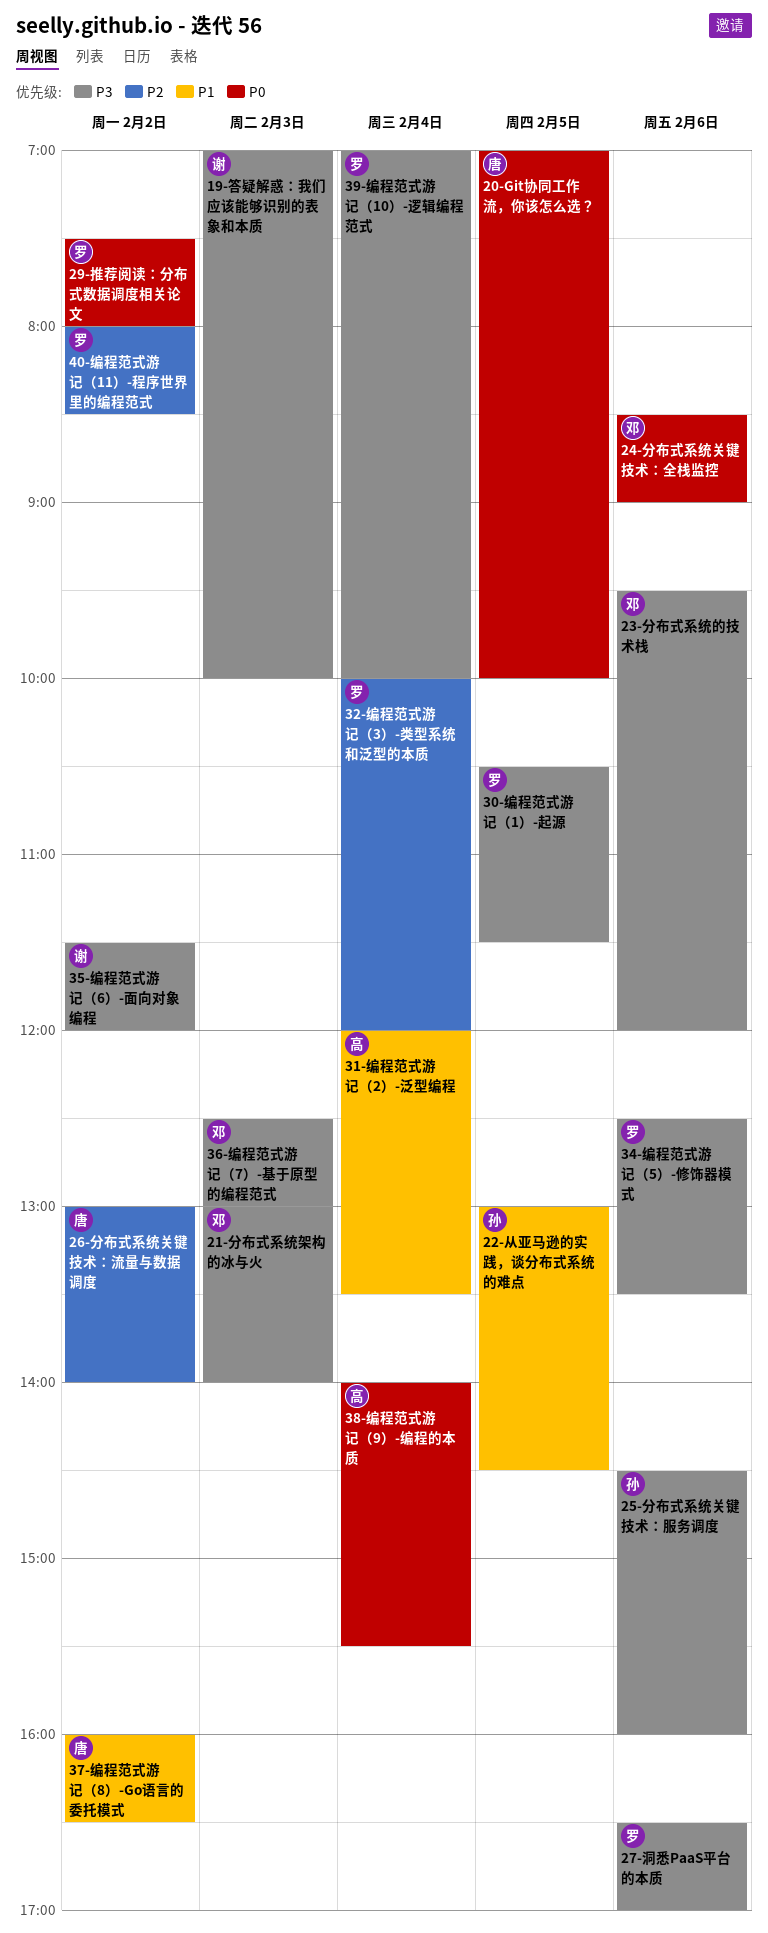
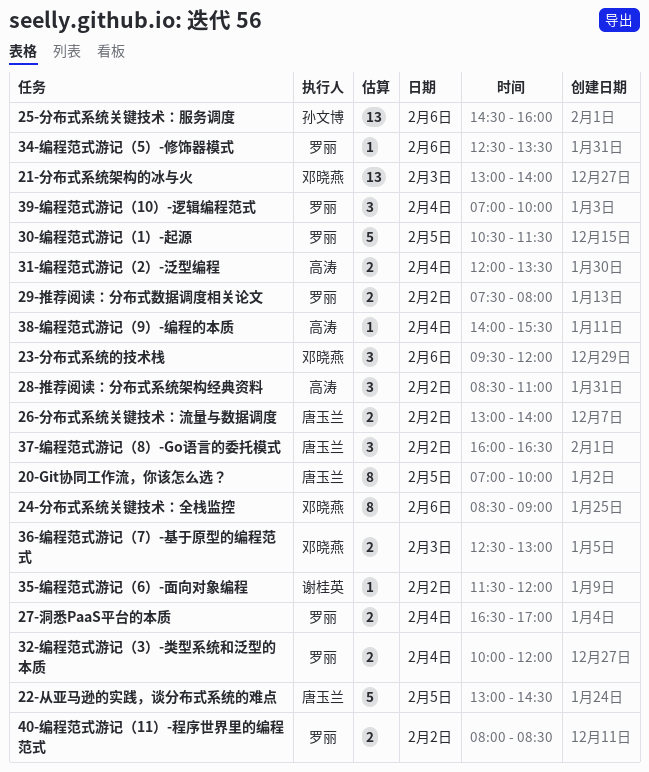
19-答疑解惑：我们应该能够识别的表象和本质: present -> none
22-从亚马逊的实践，谈分布式系统的难点, owner: 孙文博 -> 唐玉兰
27-洞悉PaaS平台的本质, day: Feb 6 -> Feb 4
28-推荐阅读：分布式系统架构经典资料: none -> present

